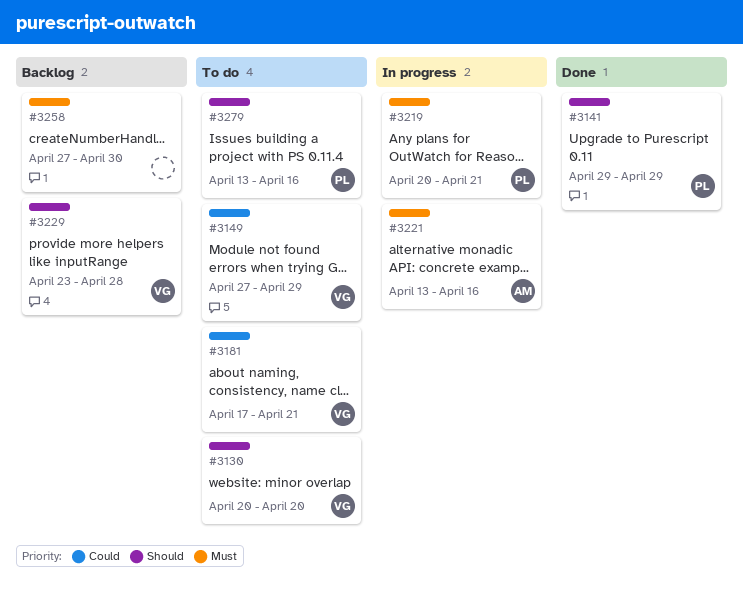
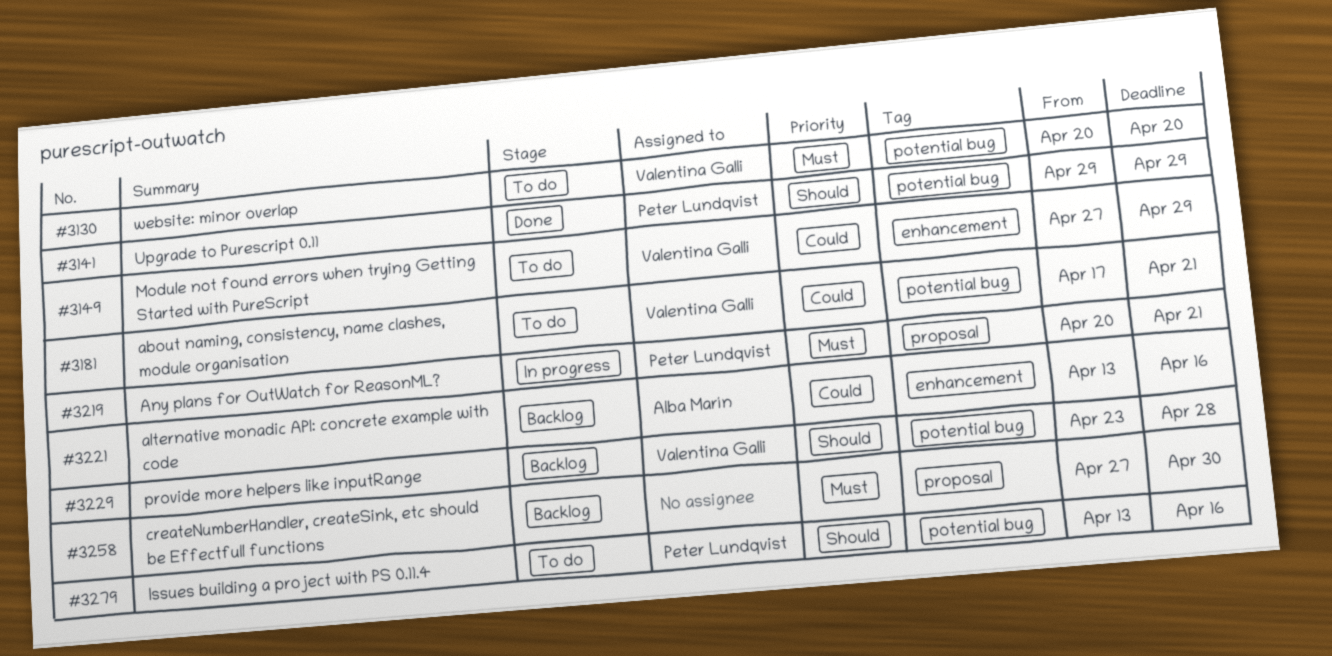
#3130, priority: Should -> Must
#3221, status: In progress -> Backlog
#3221, priority: Must -> Could

